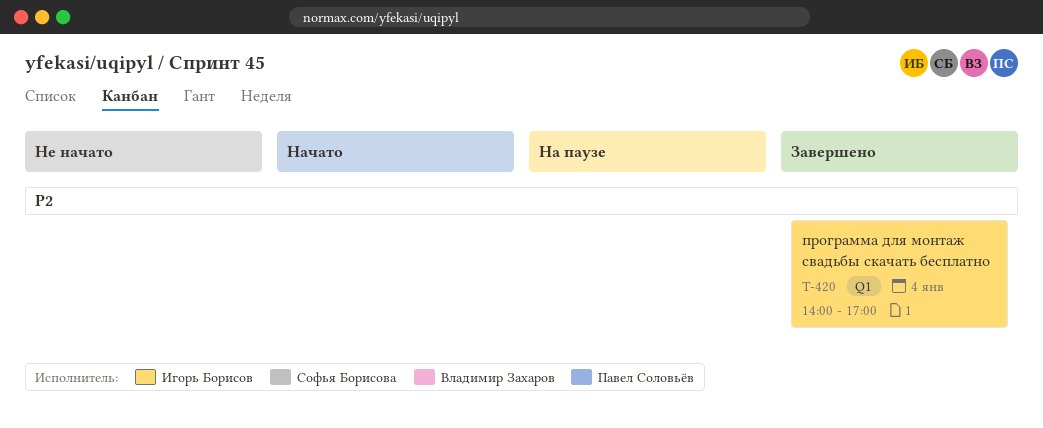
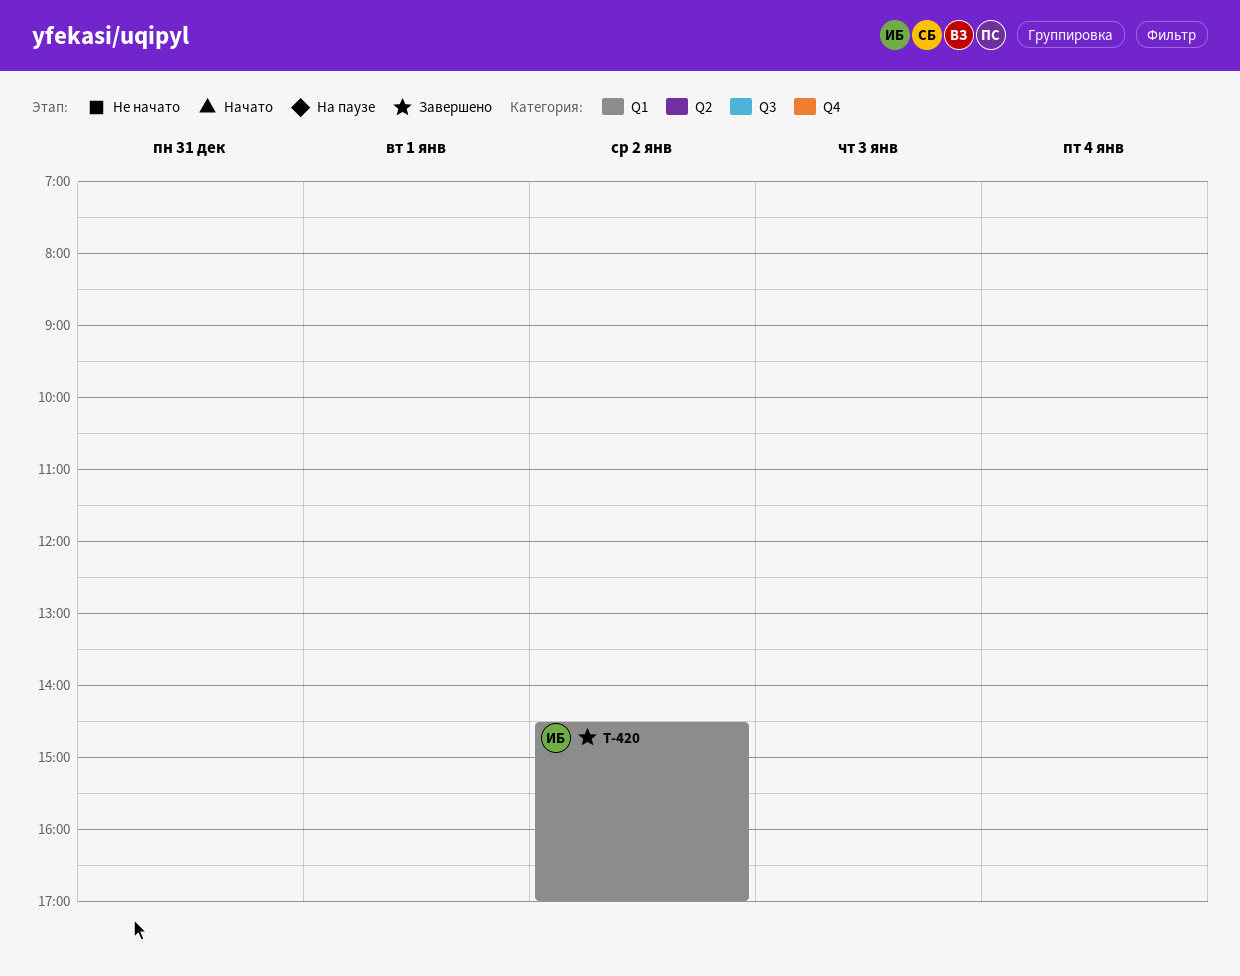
T-420, day: Jan 4 -> Jan 2
T-420, begins: 14:00 -> 14:30

